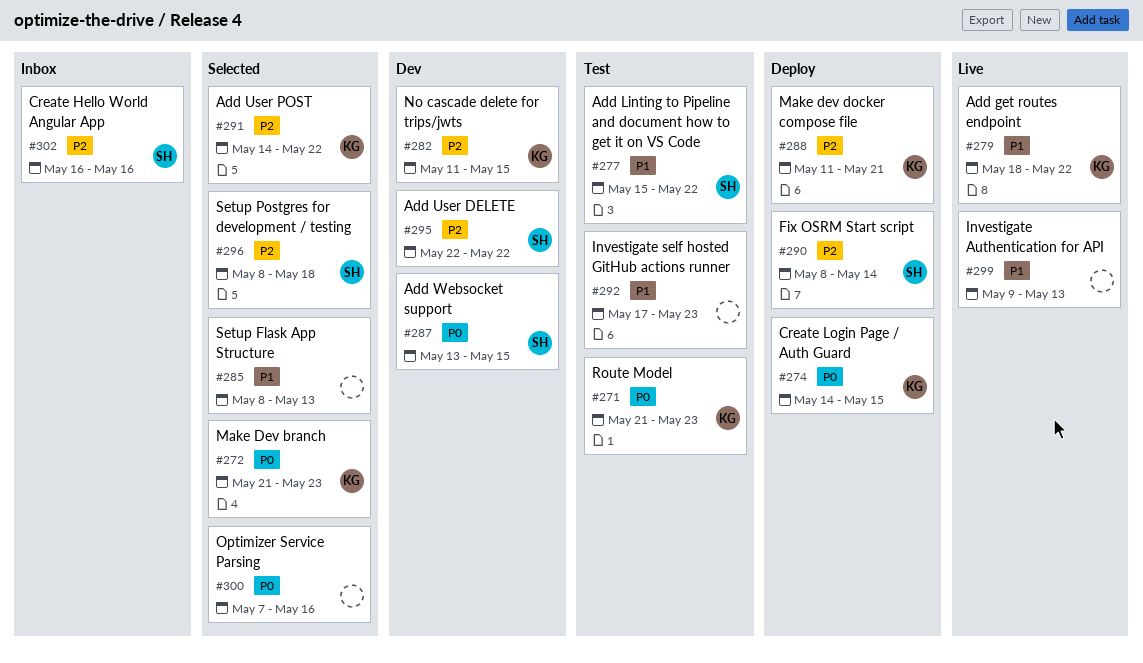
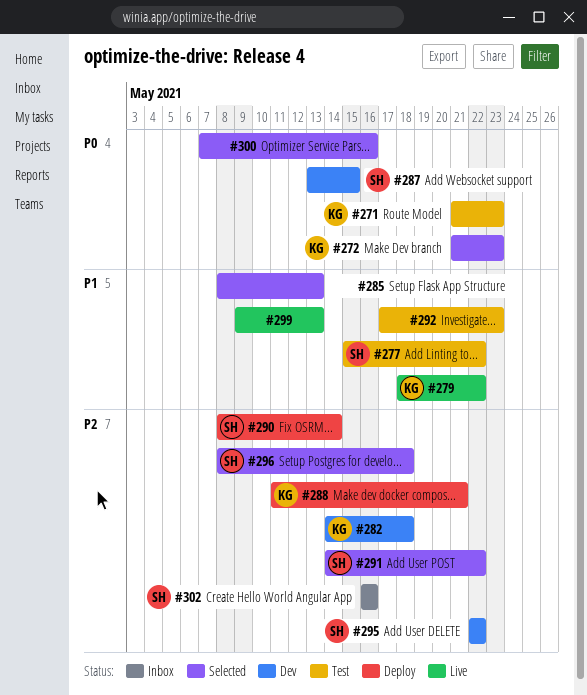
#274: present -> none
#282, start: May 11 -> May 14
#282, due: May 15 -> May 18
#291, owner: KG -> SH

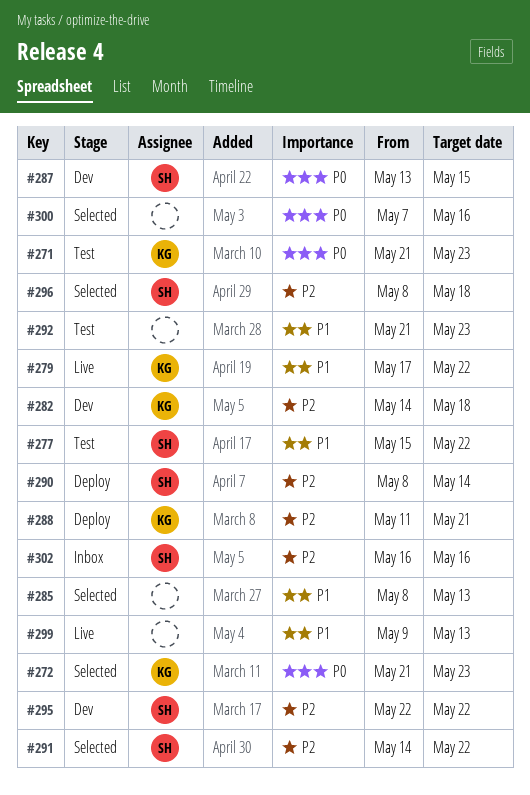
#279, start: May 18 -> May 17
#292, start: May 17 -> May 21

